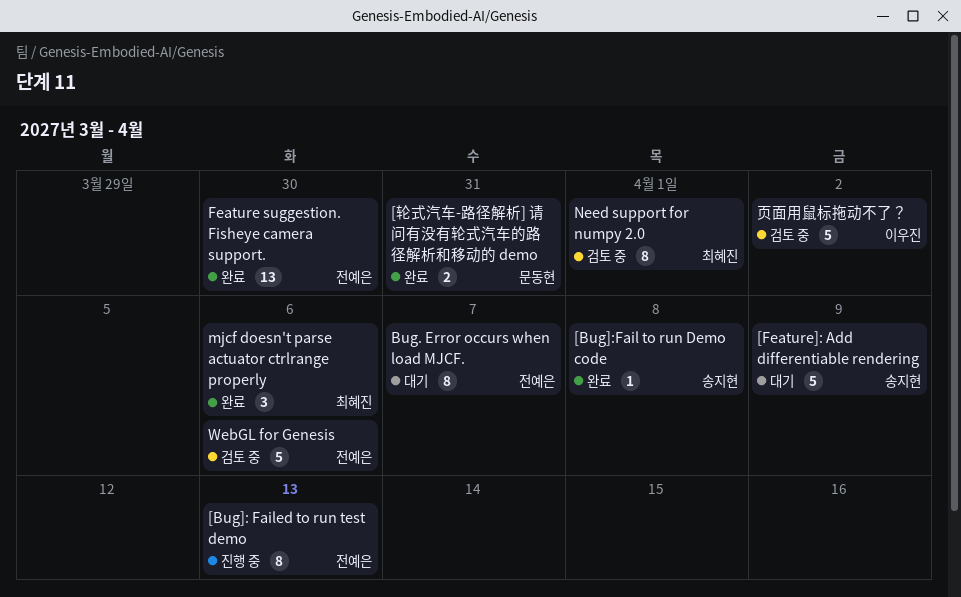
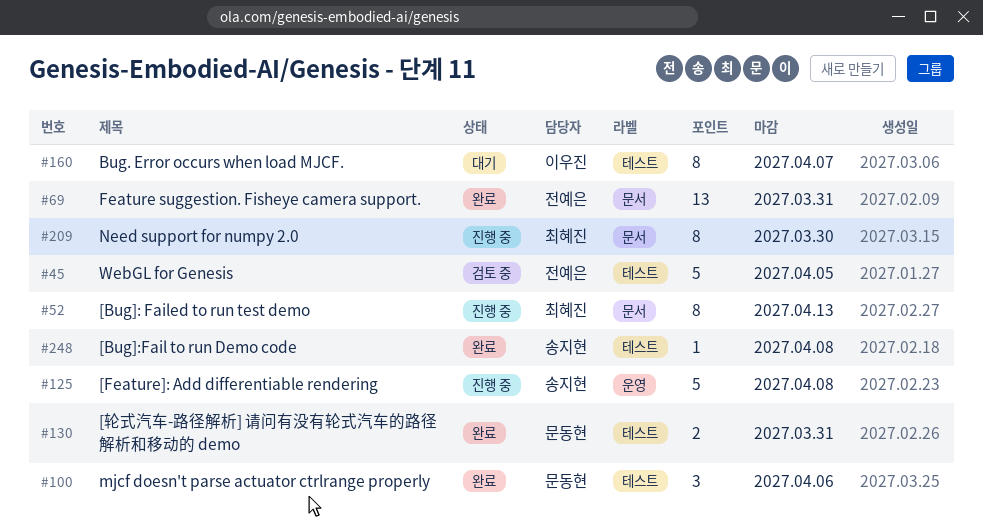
[Bug]: Failed to run test demo, owner: 전예은 -> 최혜진
[Feature]: Add differentiable rendering, status: 대기 -> 진행 중
[Feature]: Add differentiable rendering, due: Apr 9 -> Apr 8
Bug. Error occurs when load MJCF., owner: 전예은 -> 이우진
Feature suggestion. Fisheye camera support., due: Mar 30 -> Mar 31
mjcf doesn't parse actuator ctrlrange properly, owner: 최혜진 -> 문동현
Need support for numpy 2.0, status: 검토 중 -> 진행 중
Need support for numpy 2.0, due: Apr 1 -> Mar 30
WebGL for Genesis, due: Apr 6 -> Apr 5
页面用鼠标拖动不了？: present -> none

